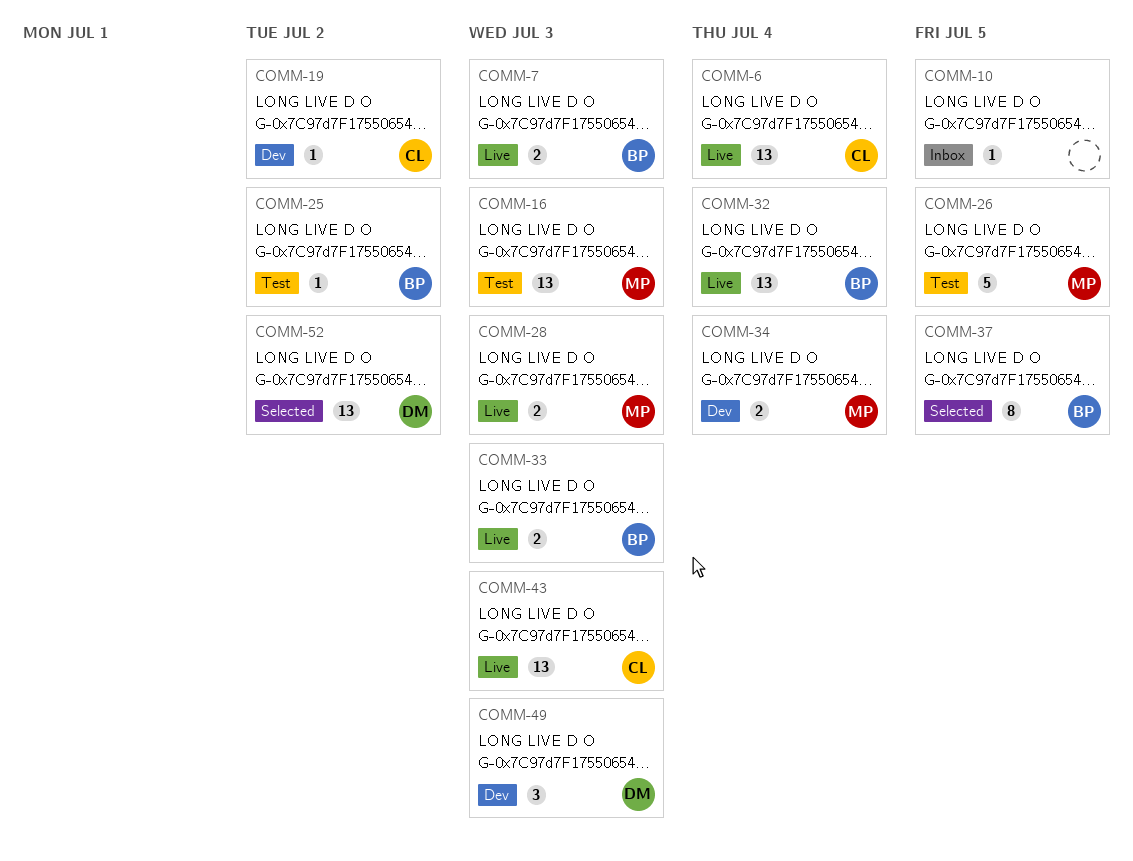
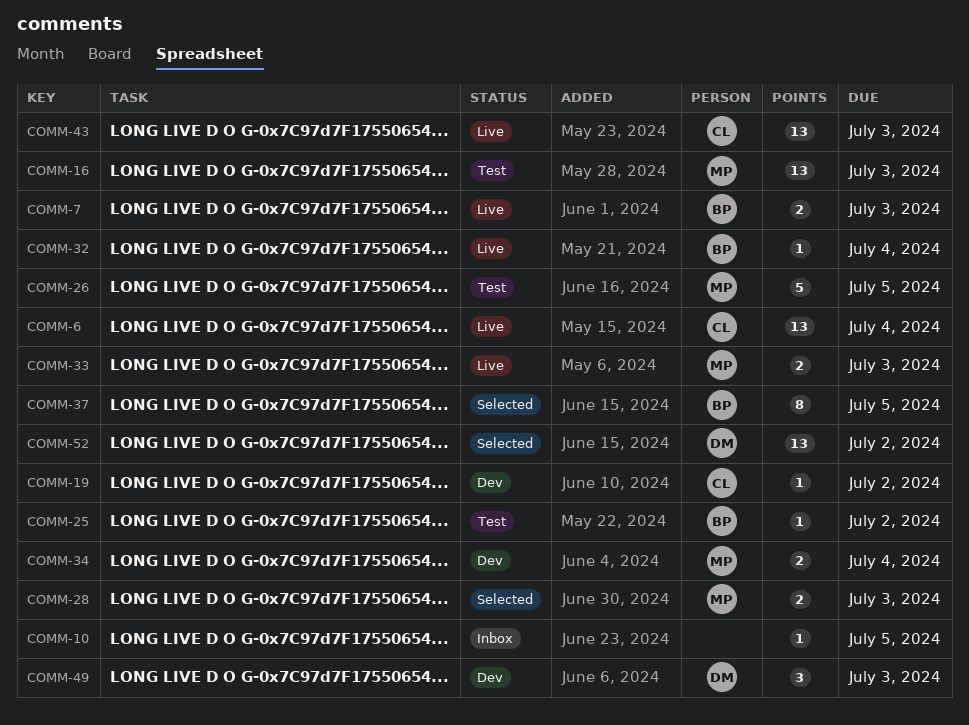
COMM-28, status: Live -> Selected
COMM-32, estimate: 13 -> 1
COMM-33, owner: BP -> MP

